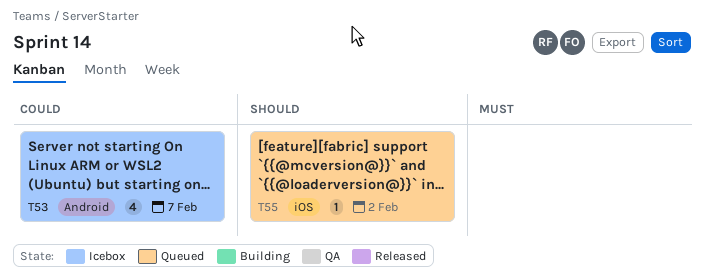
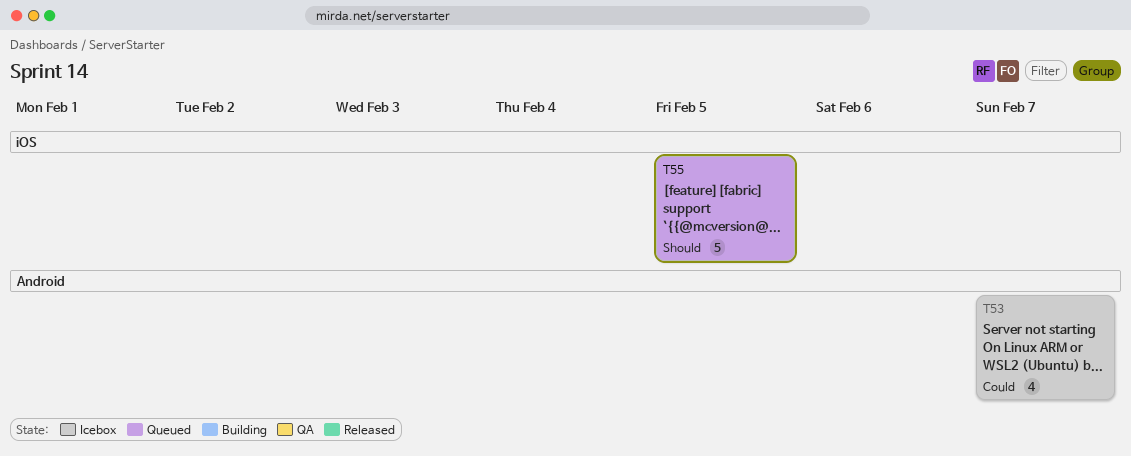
T55, estimate: 1 -> 5
T55, due: Feb 2 -> Feb 5

